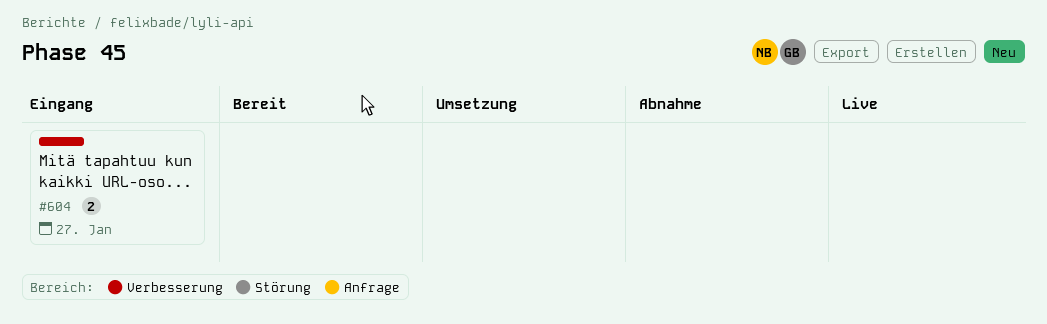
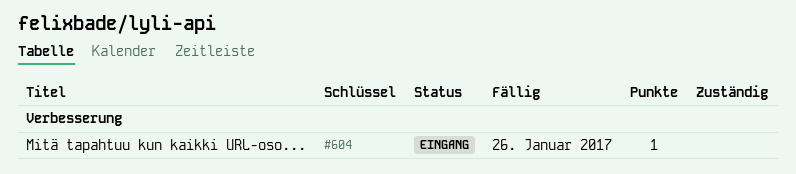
#604, estimate: 2 -> 1
#604, due: Jan 27 -> Jan 26

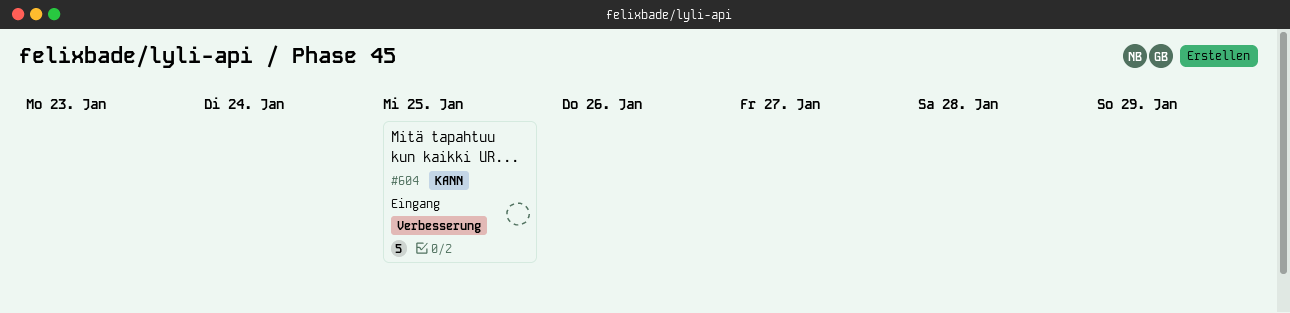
#604, estimate: 1 -> 5
#604, due: Jan 26 -> Jan 25

